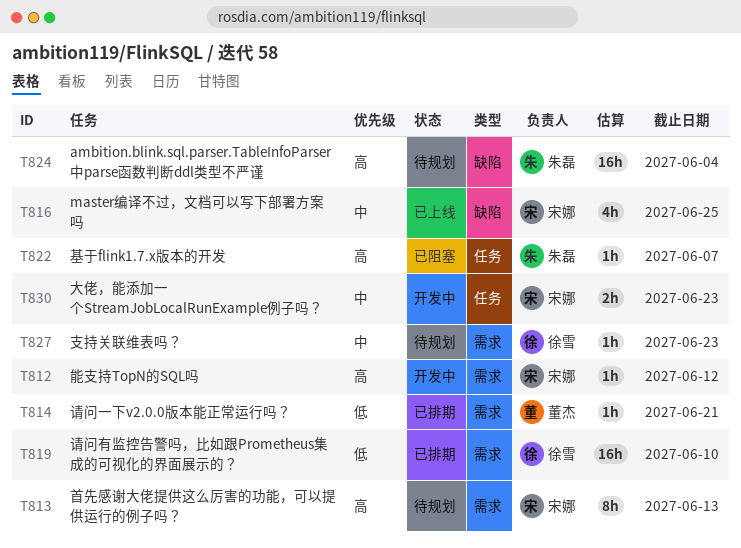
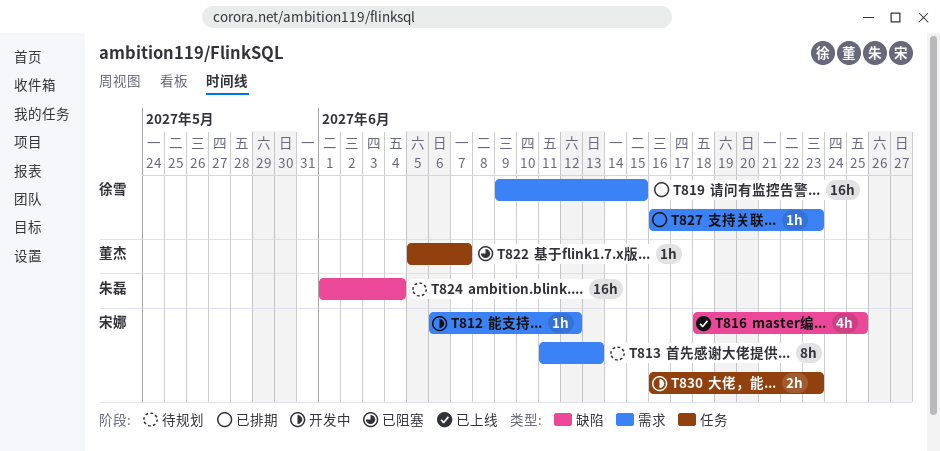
T814: present -> none
T819, due: Jun 10 -> Jun 15
T822, owner: 朱磊 -> 董杰
T827, status: 待规划 -> 已排期

